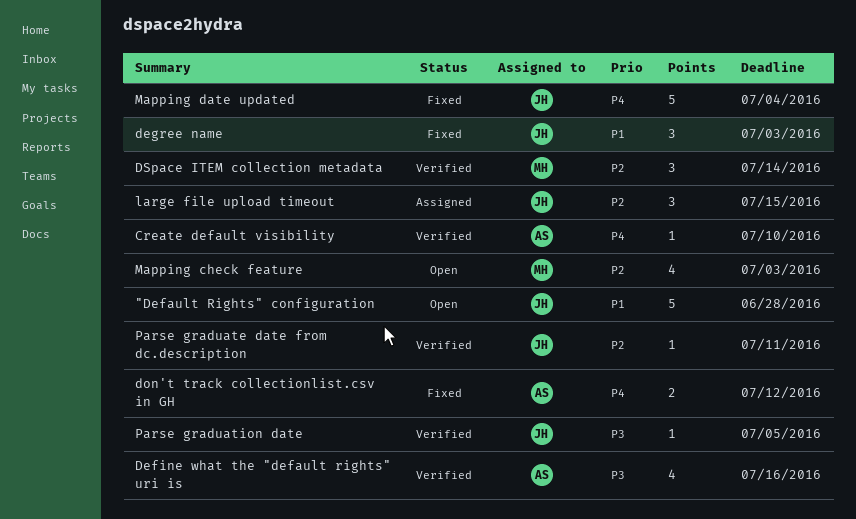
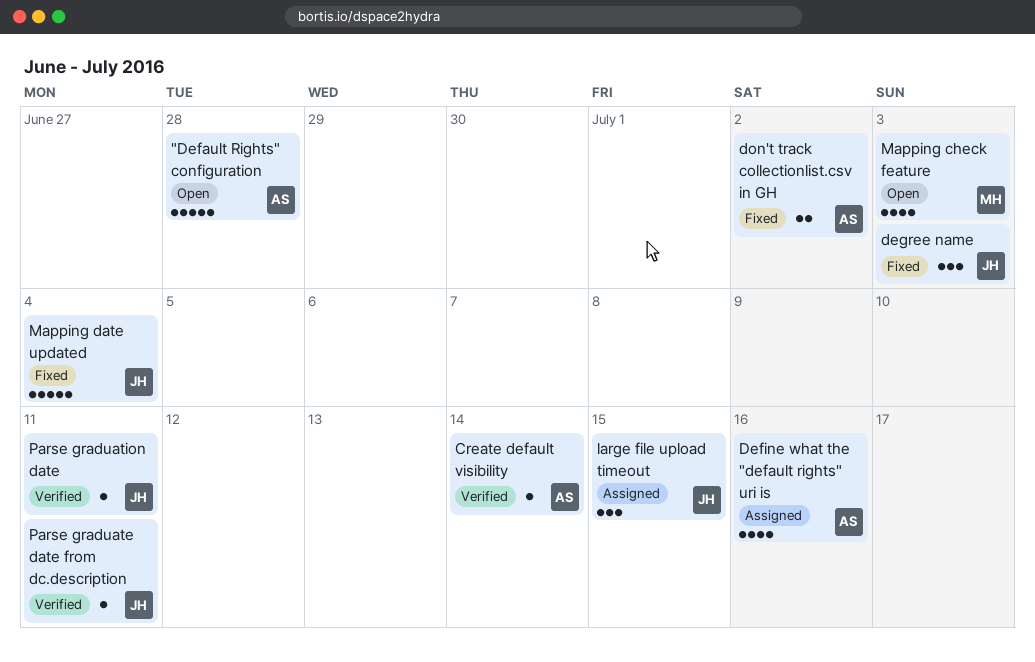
"Default Rights" configuration, owner: JH -> AS
Create default visibility, due: Jul 10 -> Jul 14
Define what the "default rights" uri is, status: Verified -> Assigned
don't track collectionlist.csv in GH, due: Jul 12 -> Jul 2
DSpace ITEM collection metadata: present -> none
Parse graduation date, due: Jul 5 -> Jul 11

